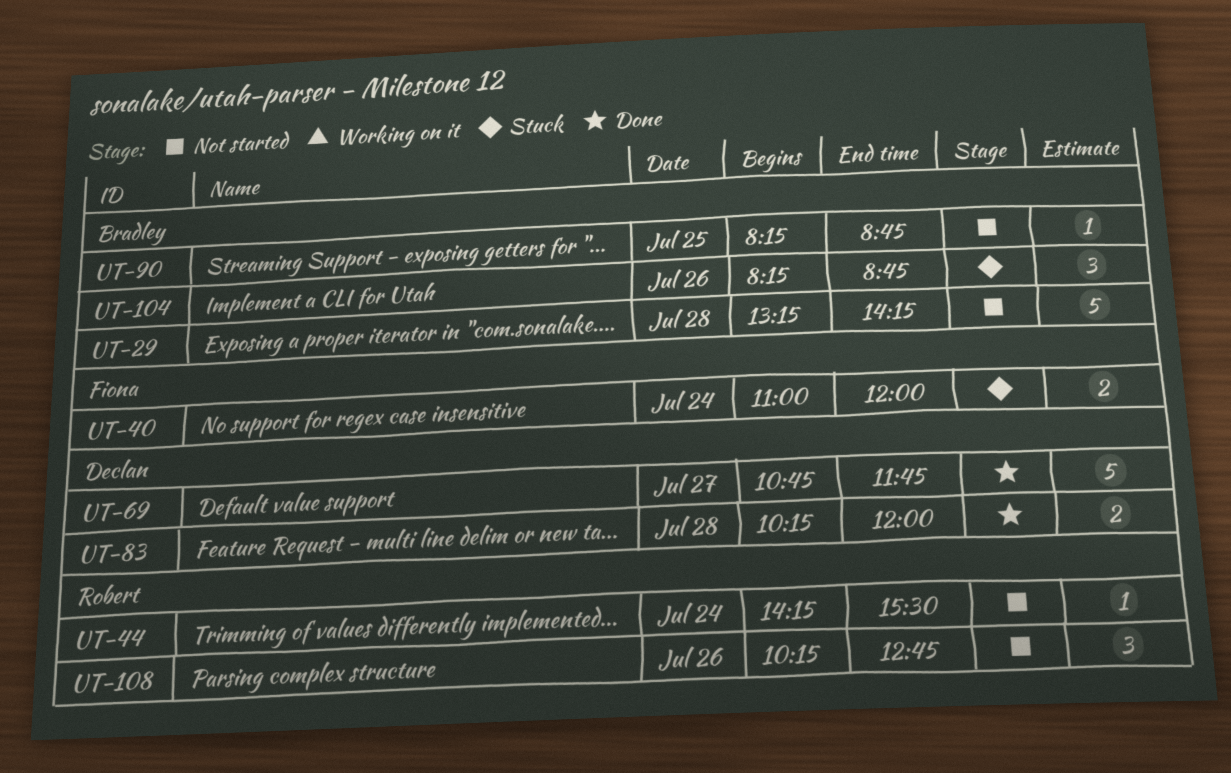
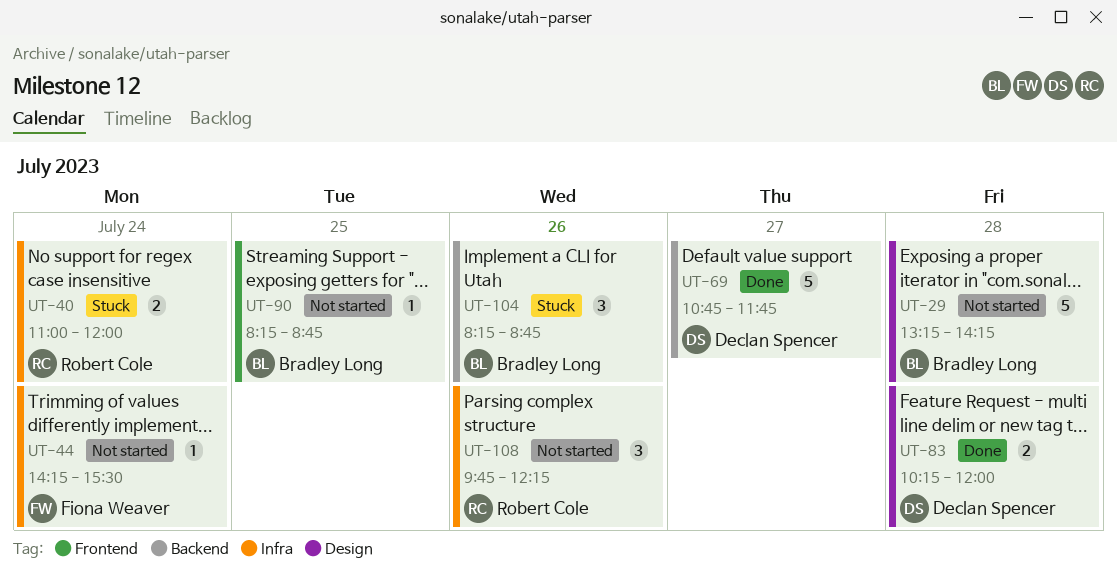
UT-40, owner: Fiona Weaver -> Robert Cole
UT-44, owner: Robert Cole -> Fiona Weaver
UT-108, begins: 10:15 -> 09:45
UT-108, ends: 12:45 -> 12:15

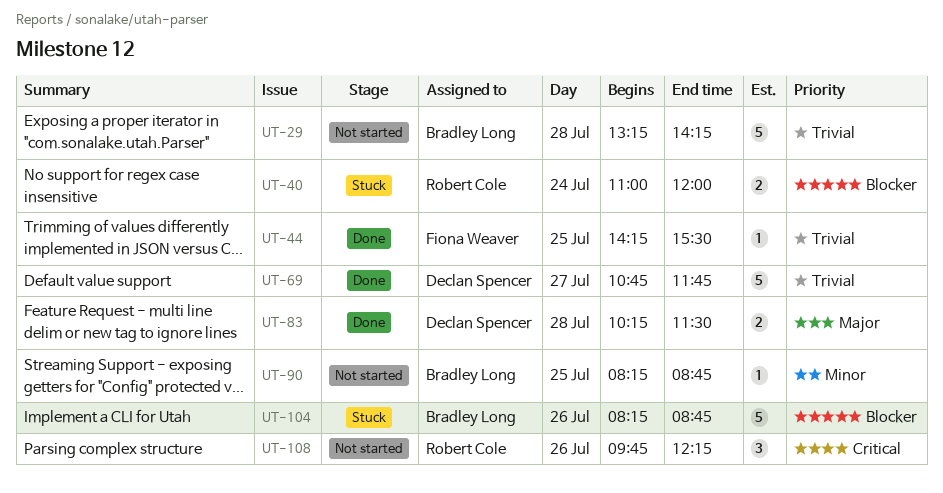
UT-44, status: Not started -> Done
UT-44, day: Jul 24 -> Jul 25
UT-83, ends: 12:00 -> 11:30
UT-104, estimate: 3 -> 5

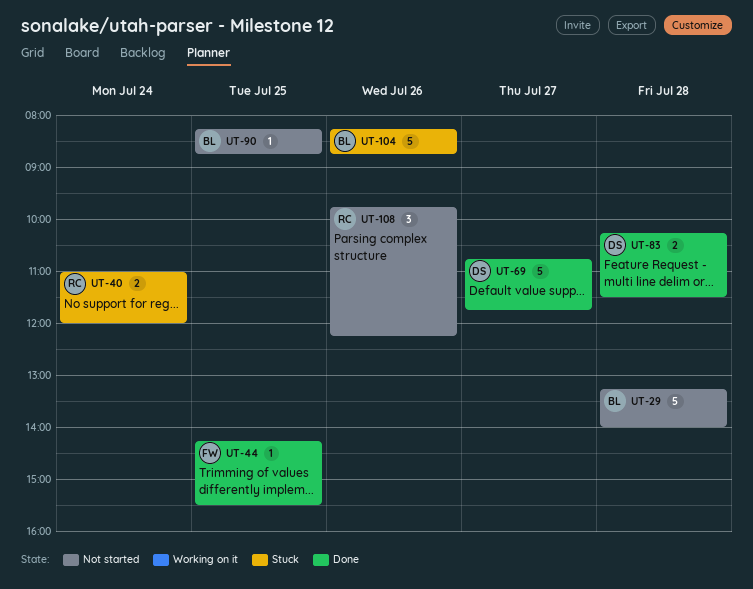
UT-29, ends: 14:15 -> 14:00

